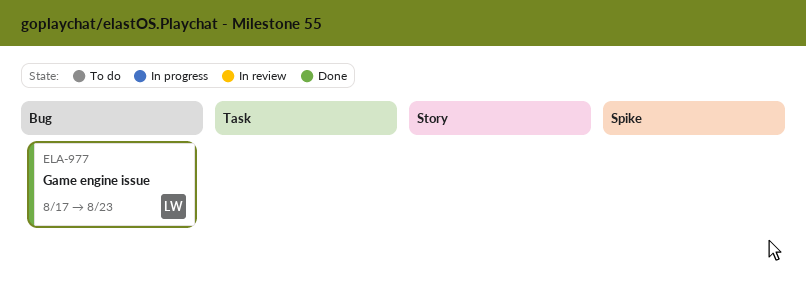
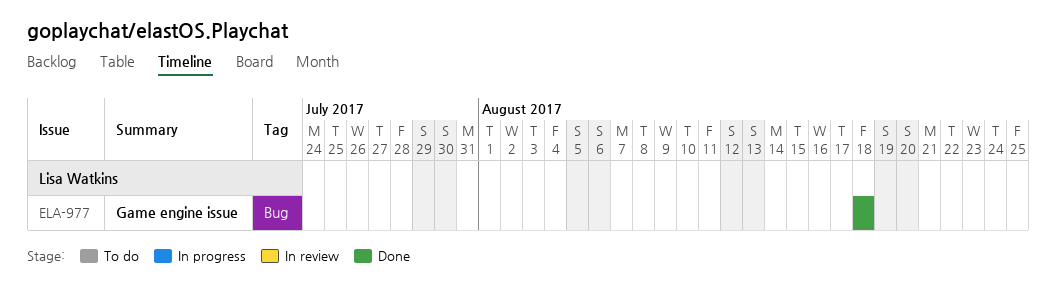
ELA-977, start: Aug 17 -> Aug 18
ELA-977, due: Aug 23 -> Aug 18

